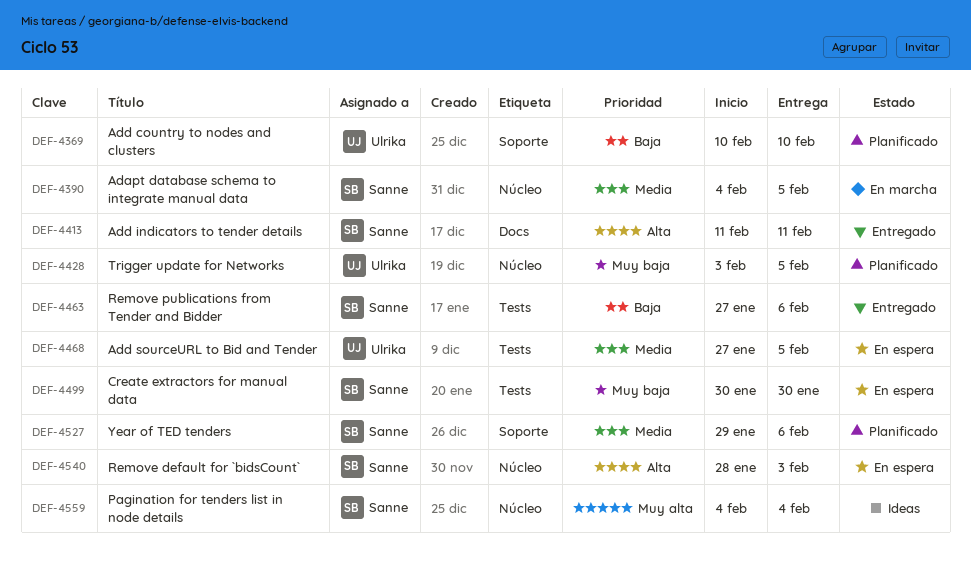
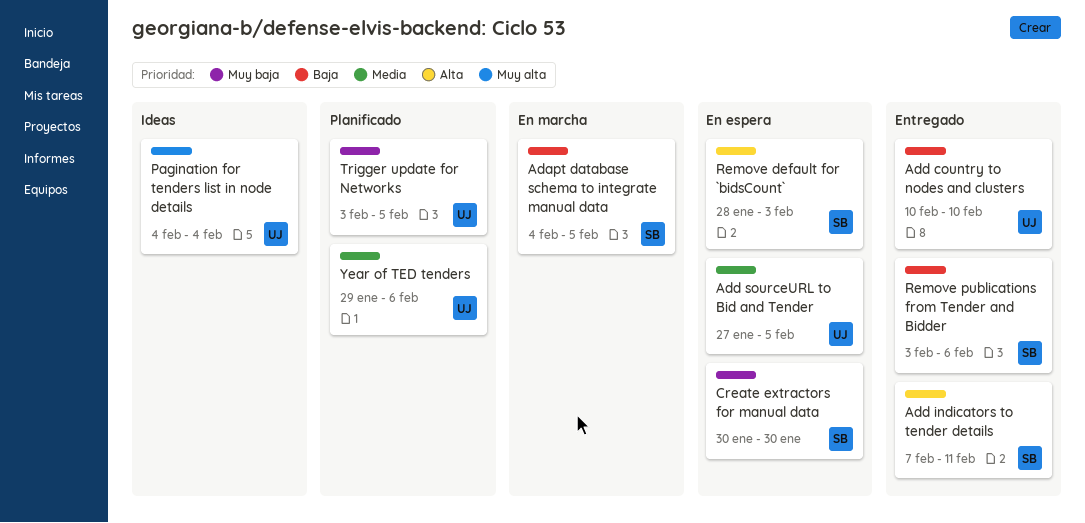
Adapt database schema to integrate manual data, priority: Media -> Baja
Add country to nodes and clusters, status: Planificado -> Entregado
Add indicators to tender details, start: Feb 11 -> Feb 7
Pagination for tenders list in node details, owner: Sanne -> Ulrika
Remove publications from Tender and Bidder, start: Jan 27 -> Feb 3
Year of TED tenders, owner: Sanne -> Ulrika

